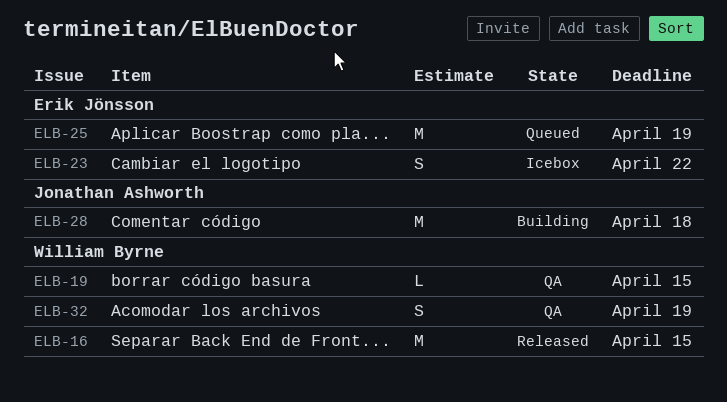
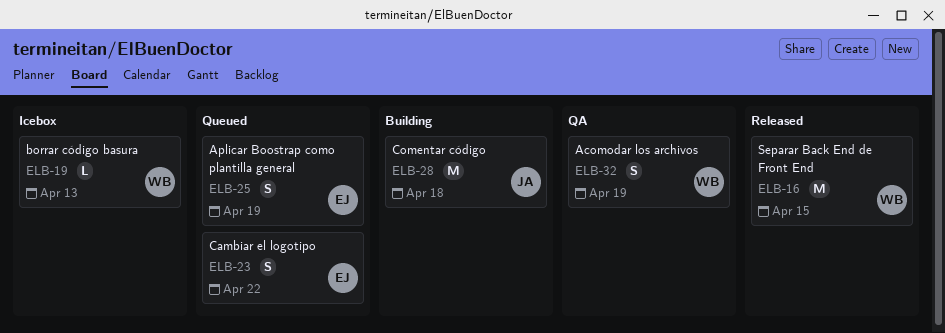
ELB-19, status: QA -> Icebox
ELB-19, due: Apr 15 -> Apr 13
ELB-23, status: Icebox -> Queued
ELB-25, estimate: M -> S

